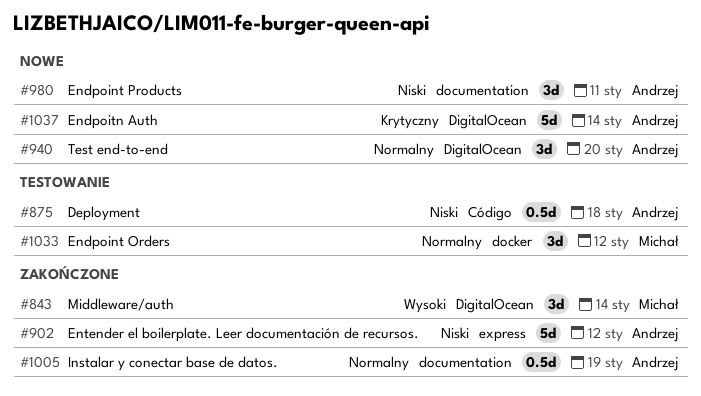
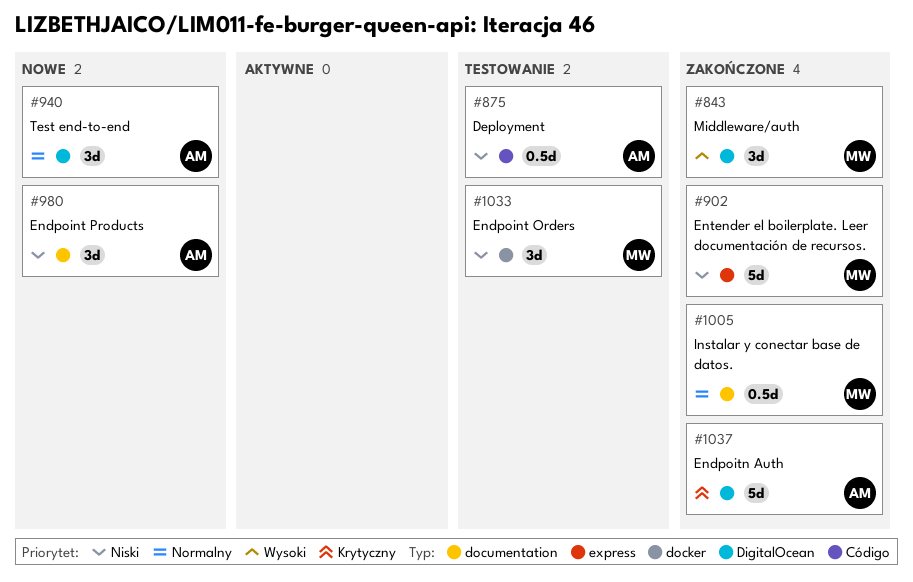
#902, owner: Andrzej -> Michał
#1005, owner: Andrzej -> Michał
#1033, priority: Normalny -> Niski
#1037, status: Nowe -> Zakończone

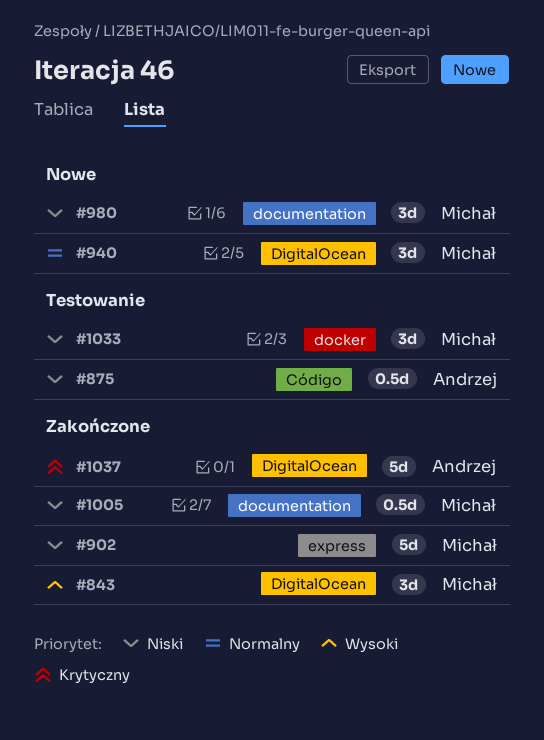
#940, owner: Andrzej -> Michał
#980, owner: Andrzej -> Michał
#1005, priority: Normalny -> Niski

